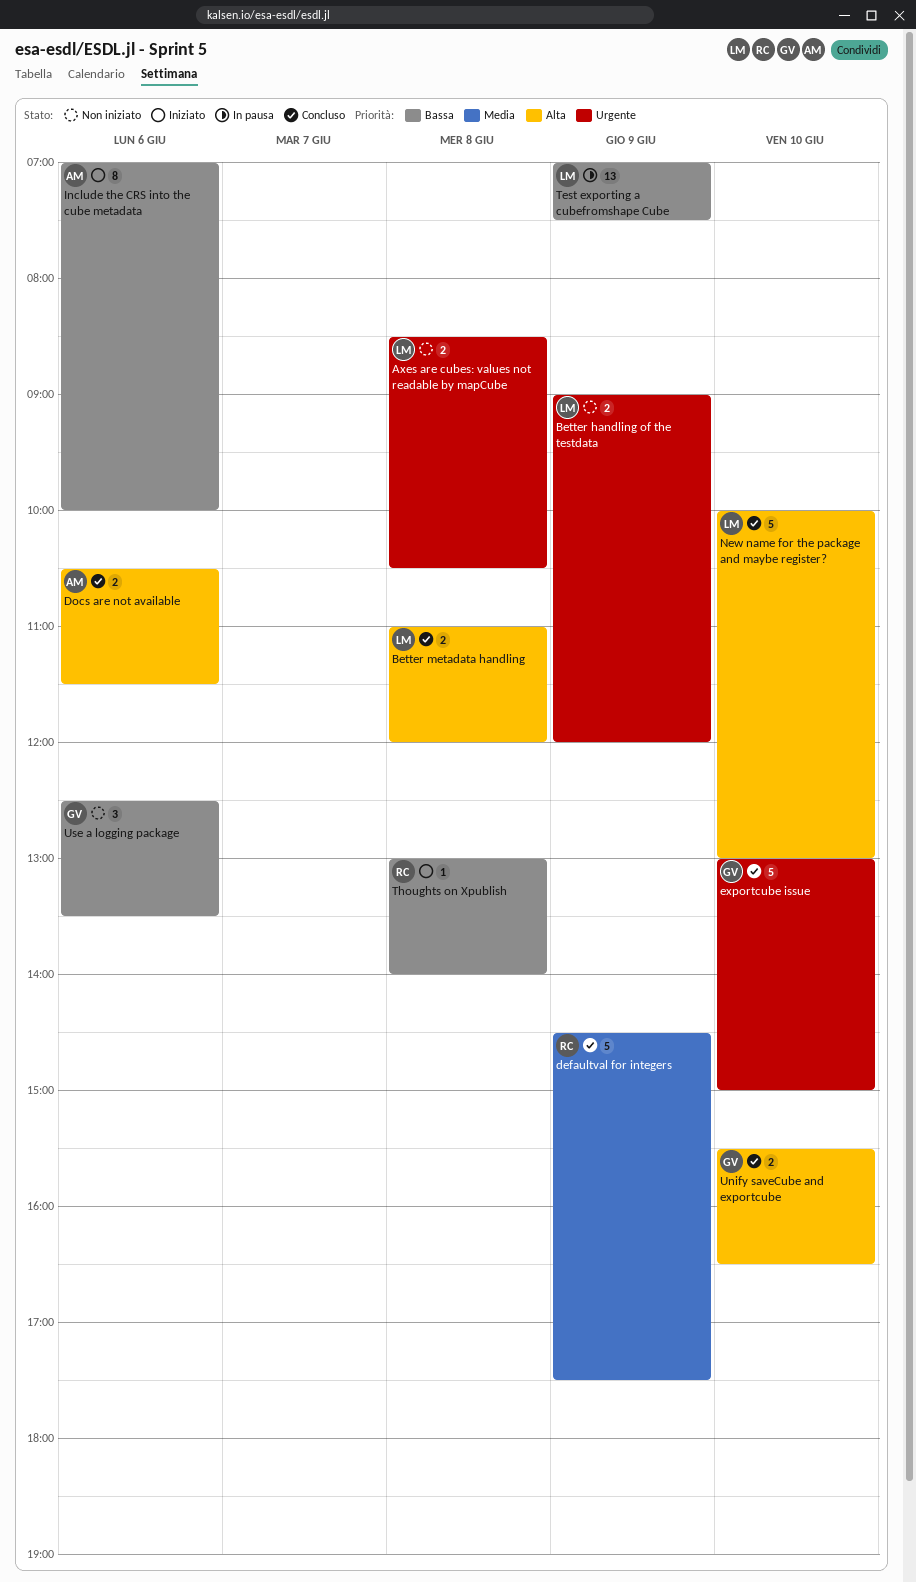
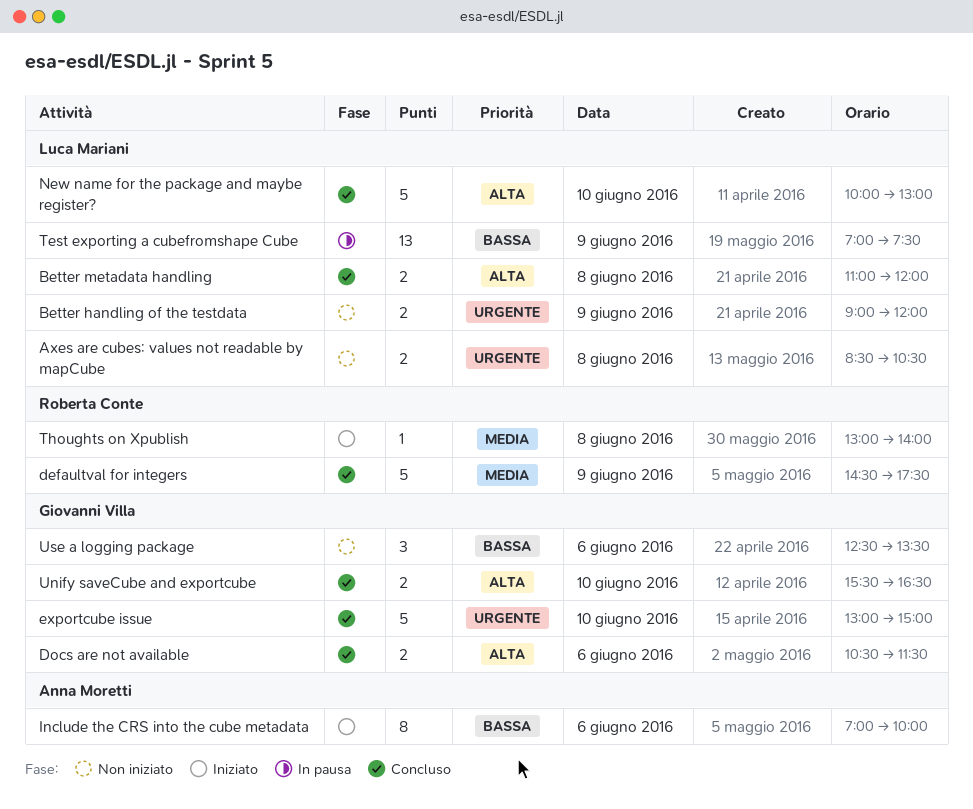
Docs are not available, owner: Anna Moretti -> Giovanni Villa
Thoughts on Xpublish, priority: Bassa -> Media

